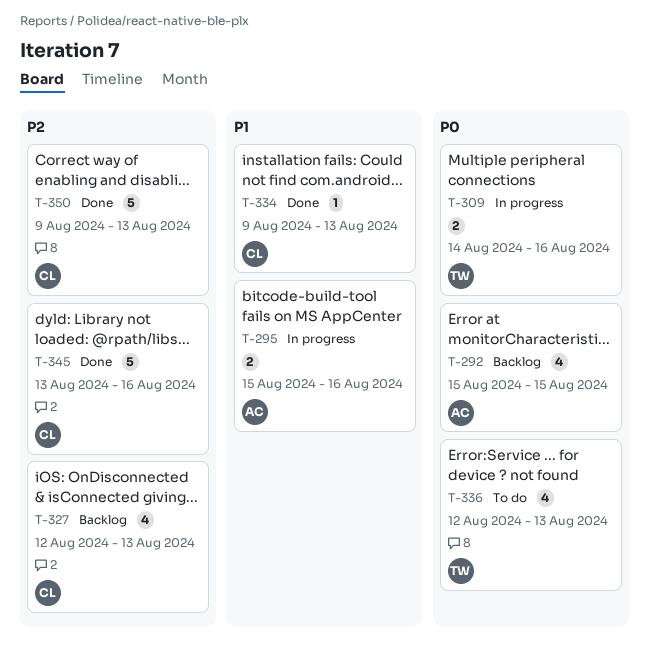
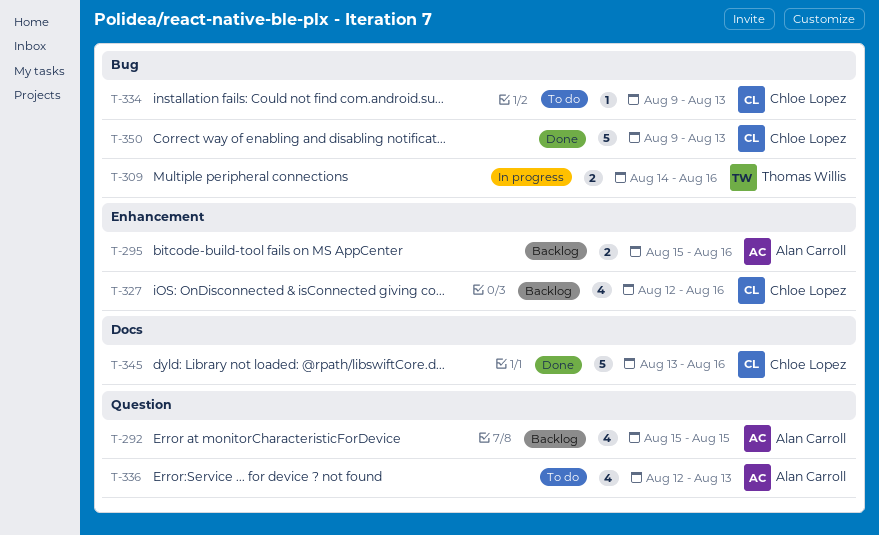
T-295, status: In progress -> Backlog
T-327, due: Aug 13 -> Aug 16
T-334, status: Done -> To do
T-336, owner: Thomas Willis -> Alan Carroll

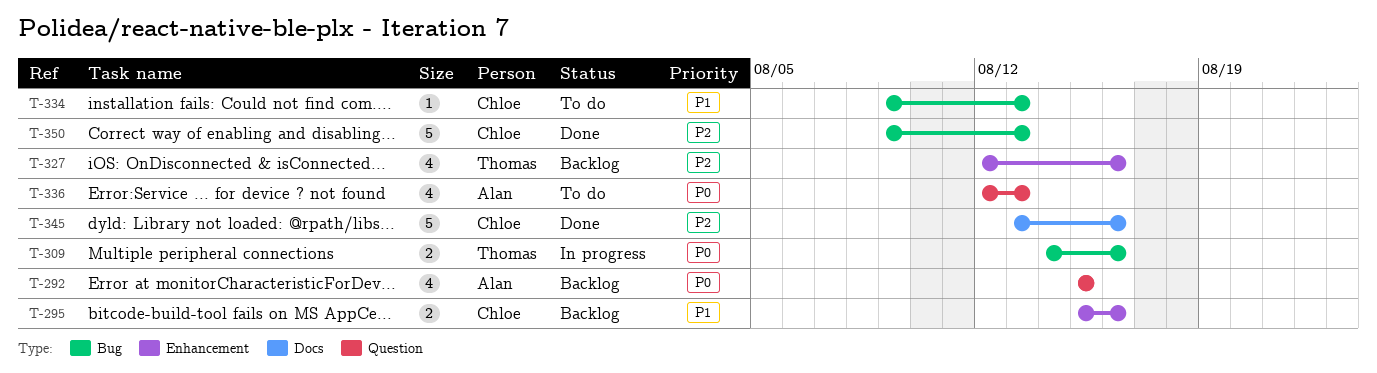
T-295, owner: Alan Carroll -> Chloe Lopez
T-327, owner: Chloe Lopez -> Thomas Willis

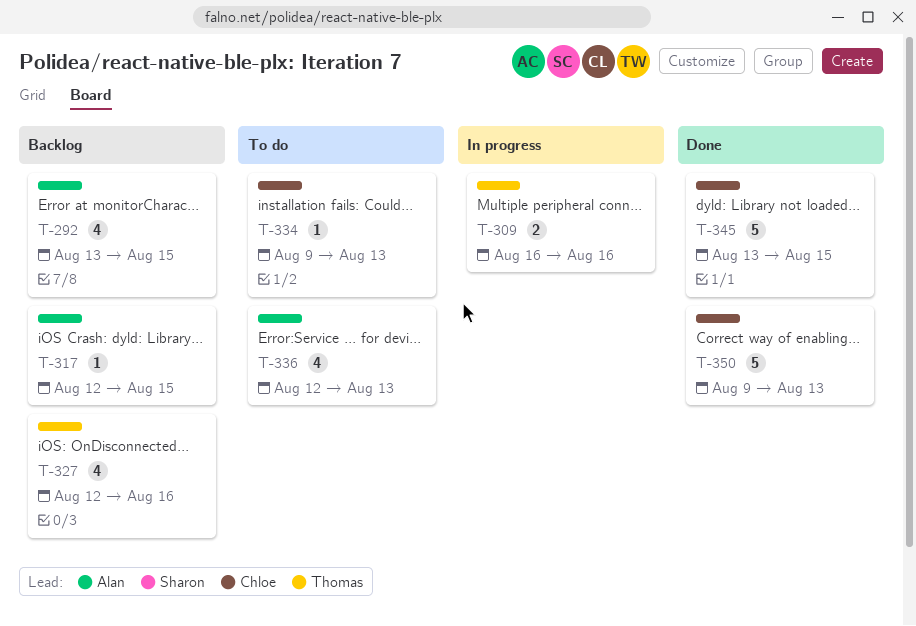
T-292, start: Aug 15 -> Aug 13
T-295: present -> none
T-309, start: Aug 14 -> Aug 16
T-317: none -> present
T-345, due: Aug 16 -> Aug 15

